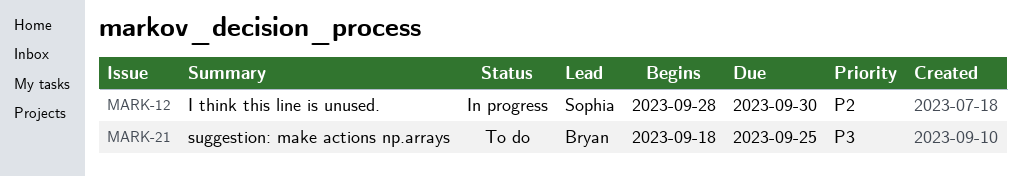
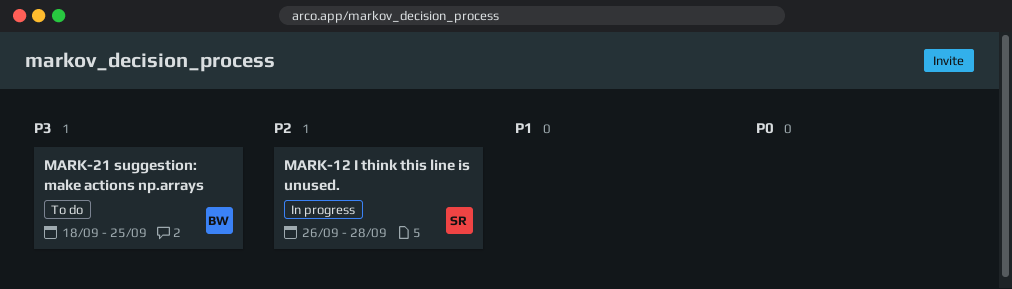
MARK-12, start: Sep 28 -> Sep 26
MARK-12, due: Sep 30 -> Sep 28

